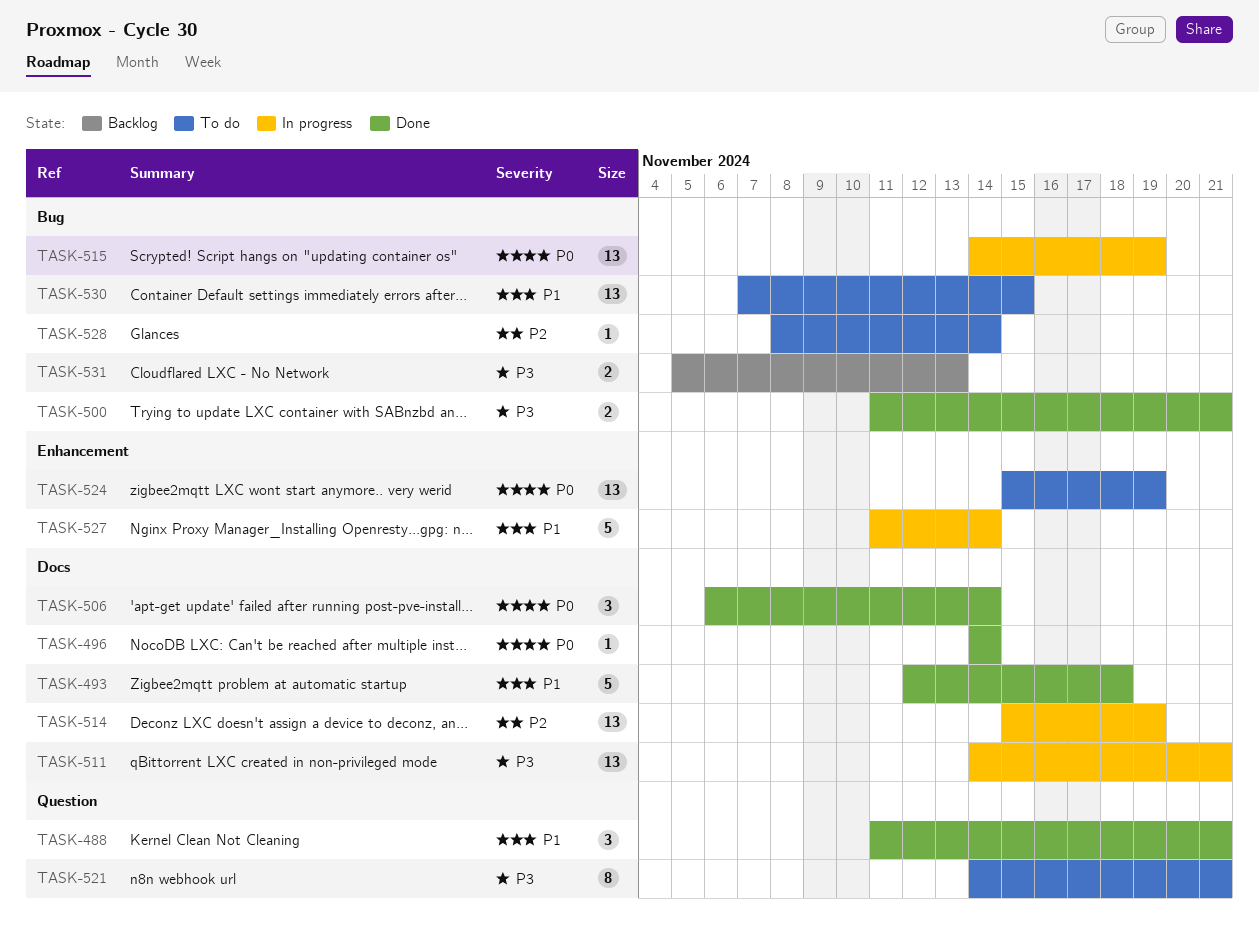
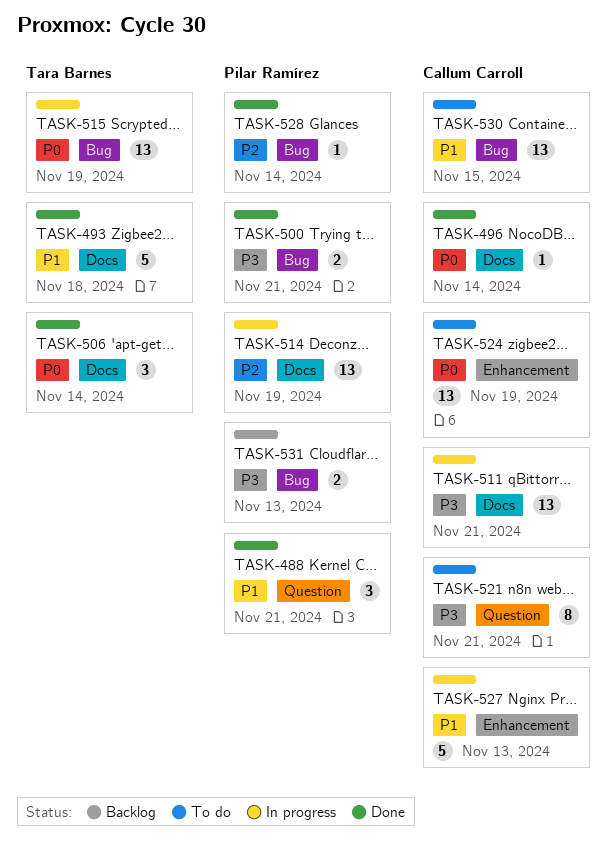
TASK-527, due: Nov 14 -> Nov 13
TASK-528, status: To do -> Done

